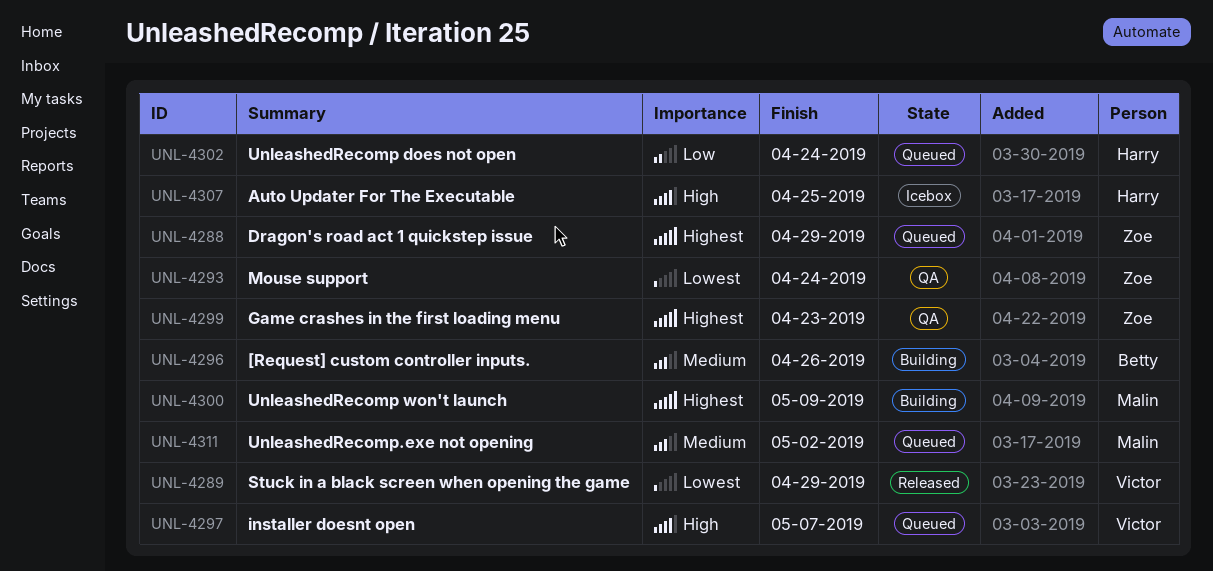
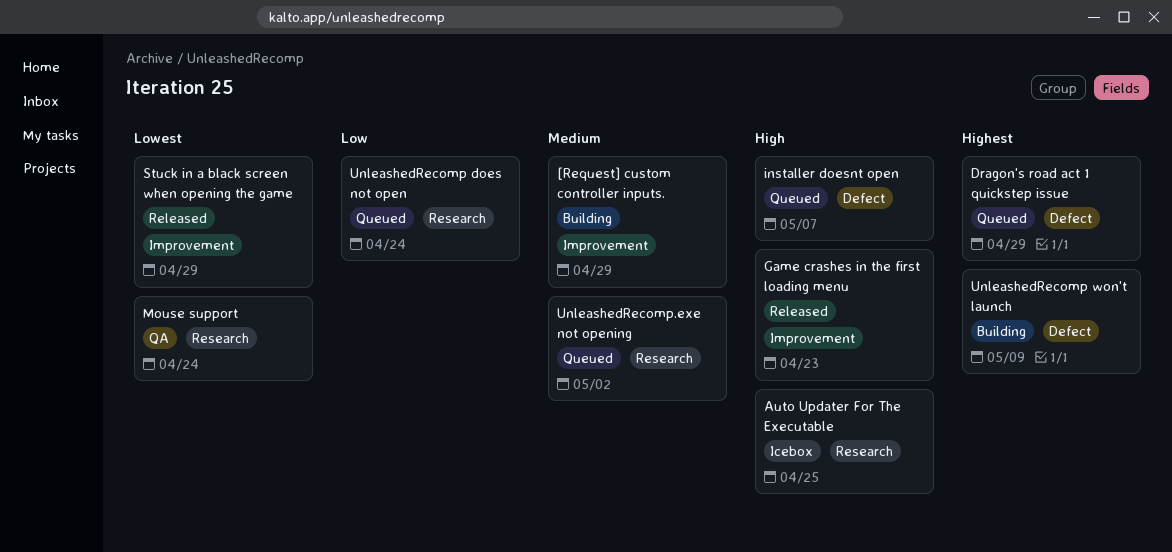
[Request] custom controller inputs., due: Apr 26 -> Apr 29
Game crashes in the first loading menu, status: QA -> Released
Game crashes in the first loading menu, priority: Highest -> High

